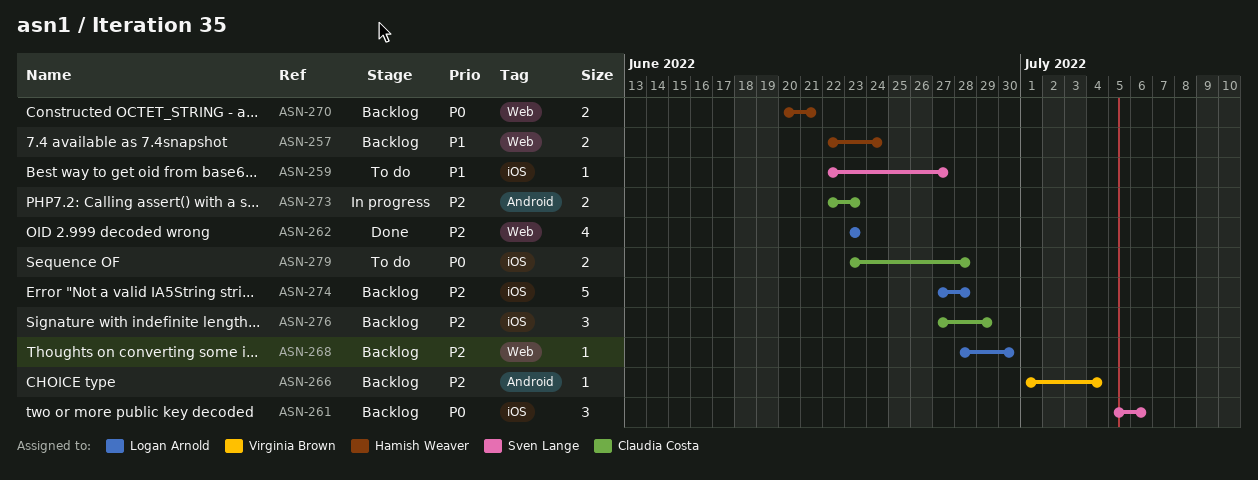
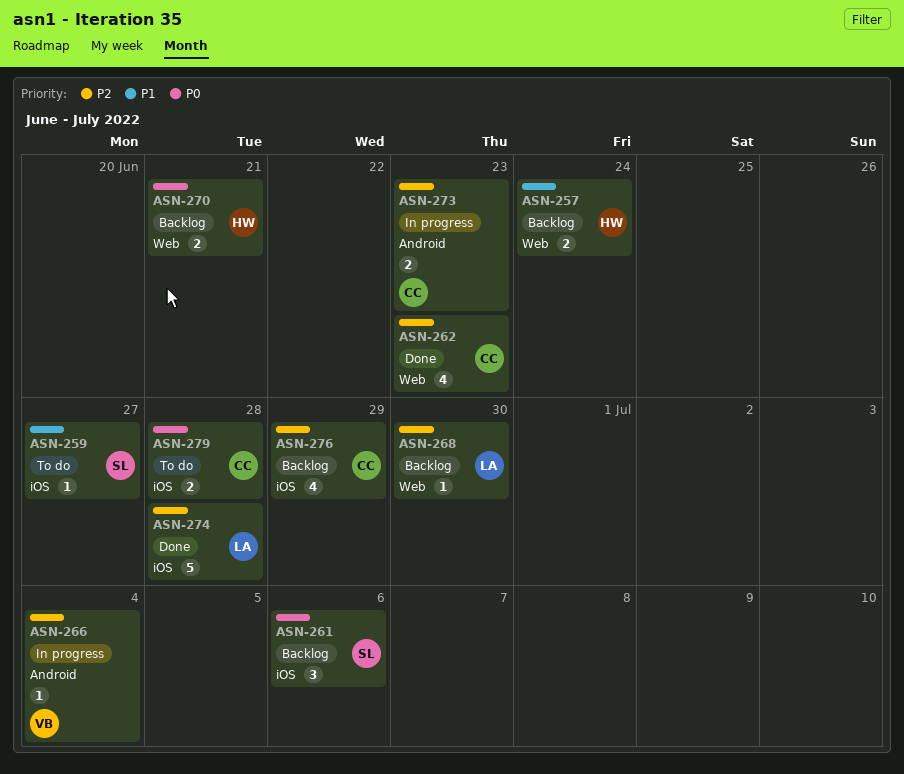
ASN-262, owner: Logan Arnold -> Claudia Costa
ASN-266, status: Backlog -> In progress
ASN-274, status: Backlog -> Done
ASN-276, estimate: 3 -> 4

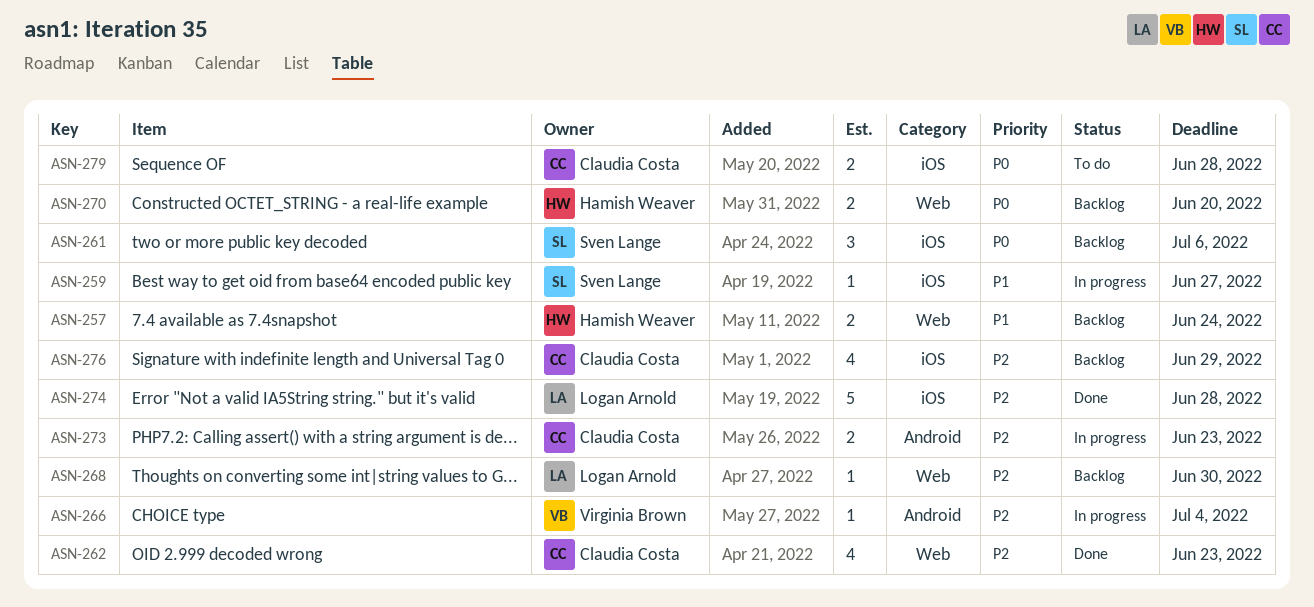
ASN-259, status: To do -> In progress
ASN-270, due: Jun 21 -> Jun 20

